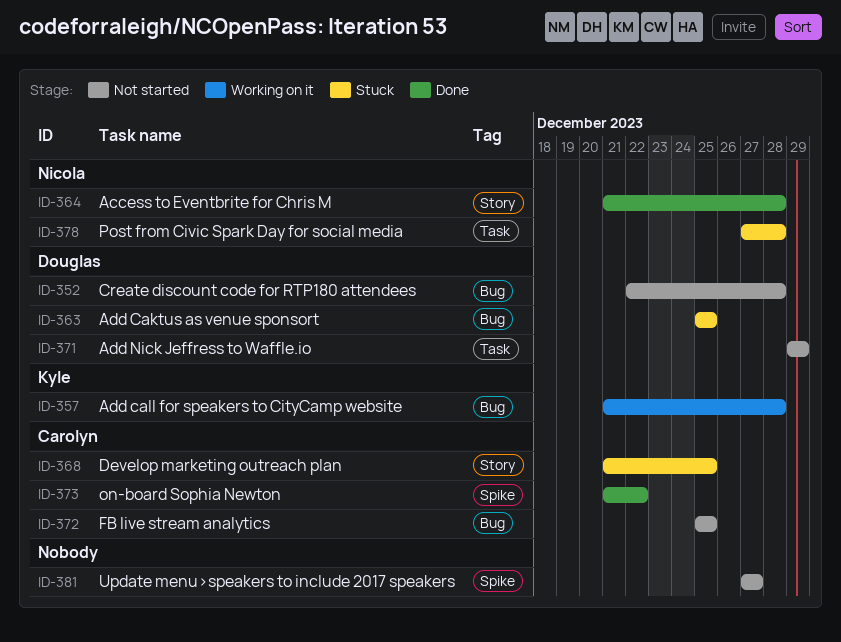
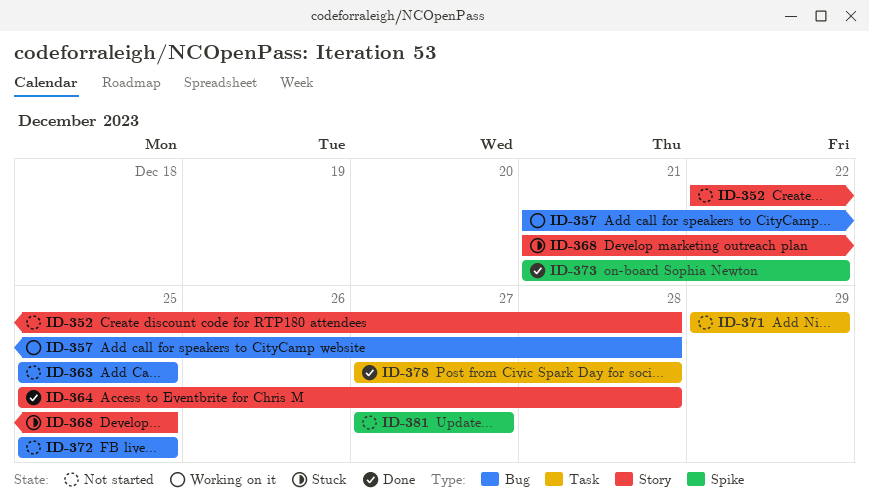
ID-352, label: Bug -> Story
ID-363, status: Stuck -> Not started
ID-364, start: Dec 21 -> Dec 25
ID-378, status: Stuck -> Done

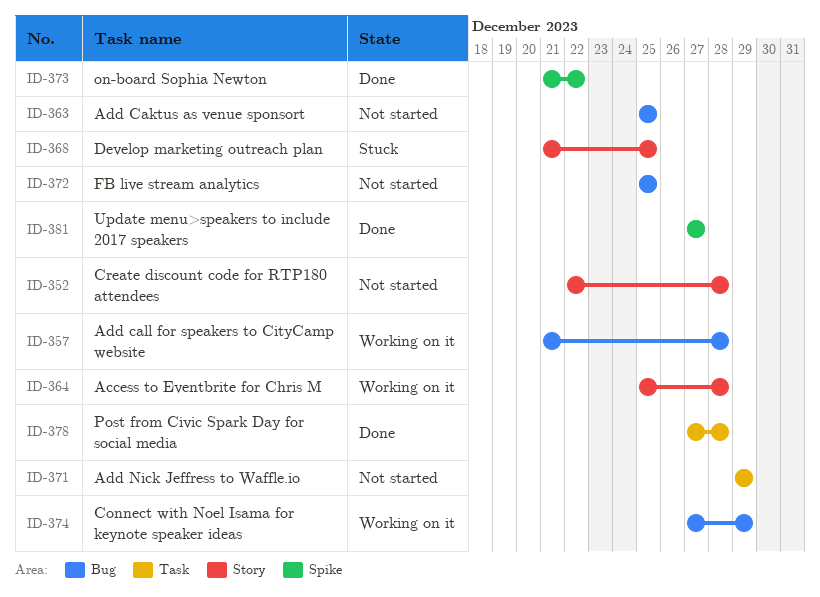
ID-364, status: Done -> Working on it
ID-374: none -> present
ID-381, status: Not started -> Done

